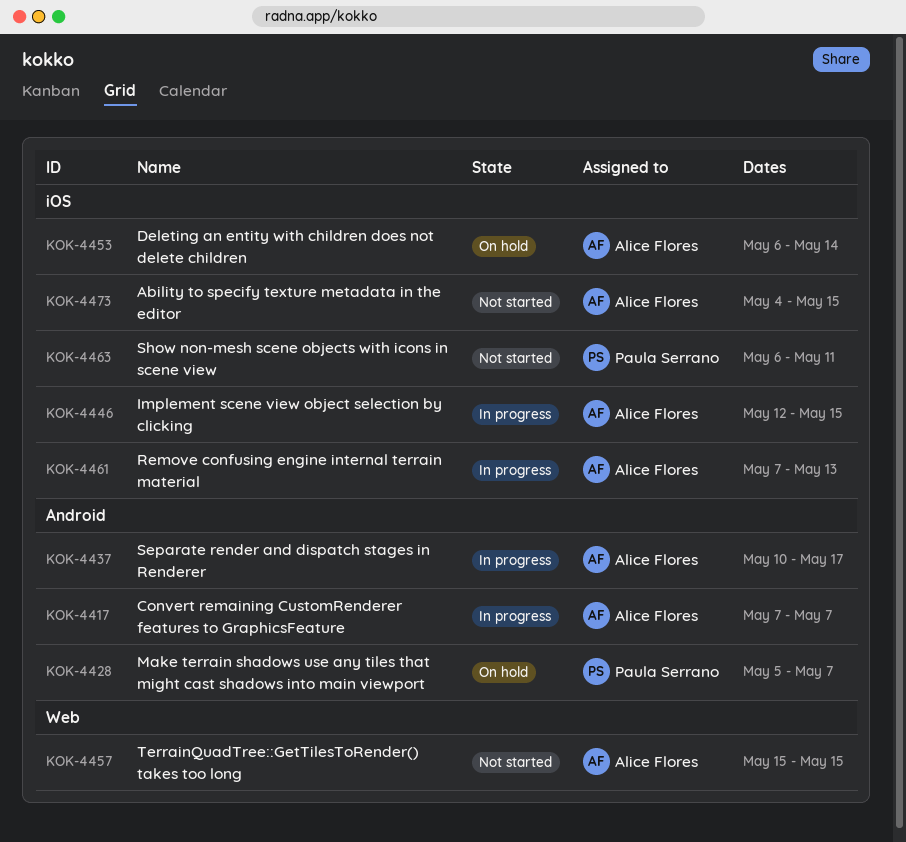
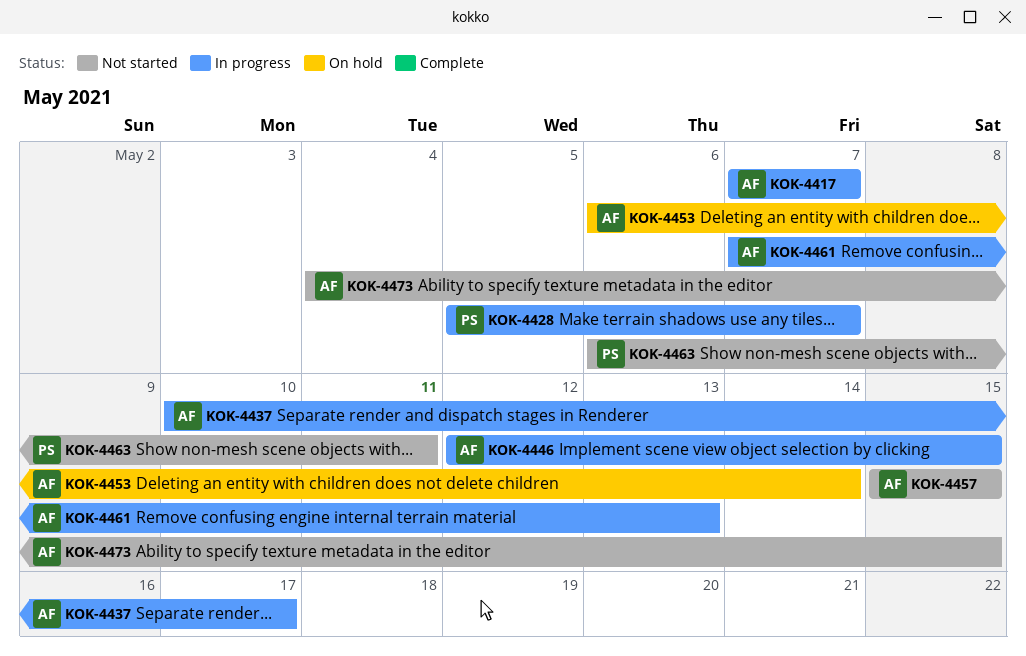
KOK-4428, status: On hold -> In progress

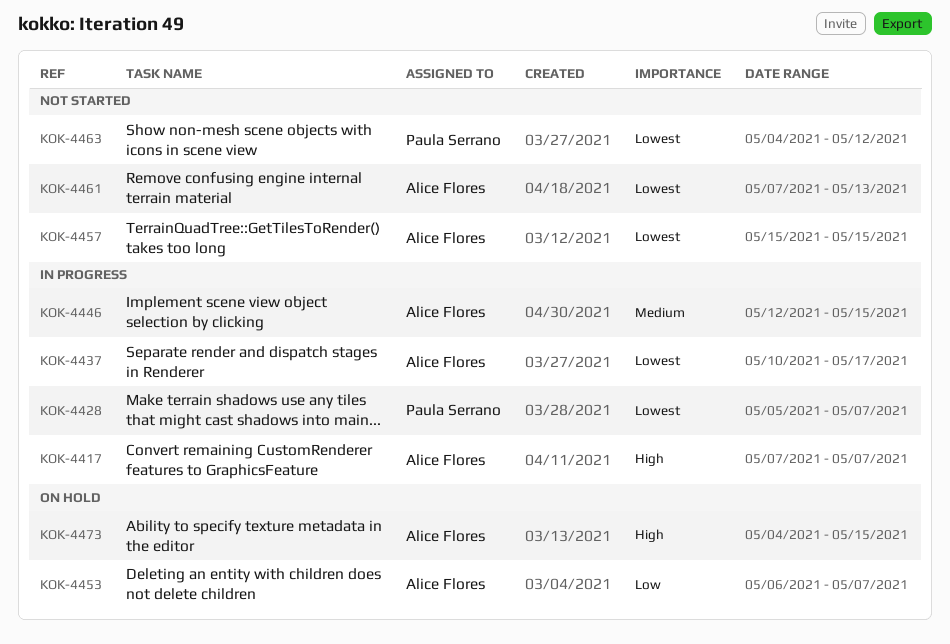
KOK-4453, due: May 14 -> May 7
KOK-4461, status: In progress -> Not started
KOK-4463, start: May 6 -> May 4
KOK-4463, due: May 11 -> May 12
KOK-4473, status: Not started -> On hold

